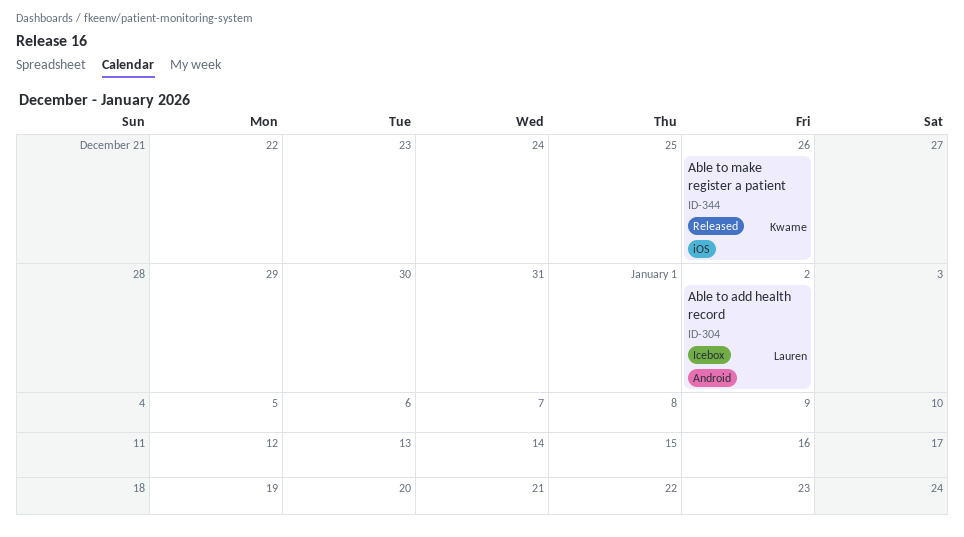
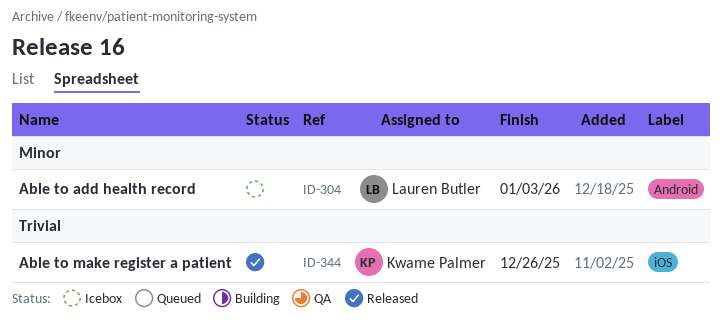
ID-304, due: Jan 2 -> Jan 3

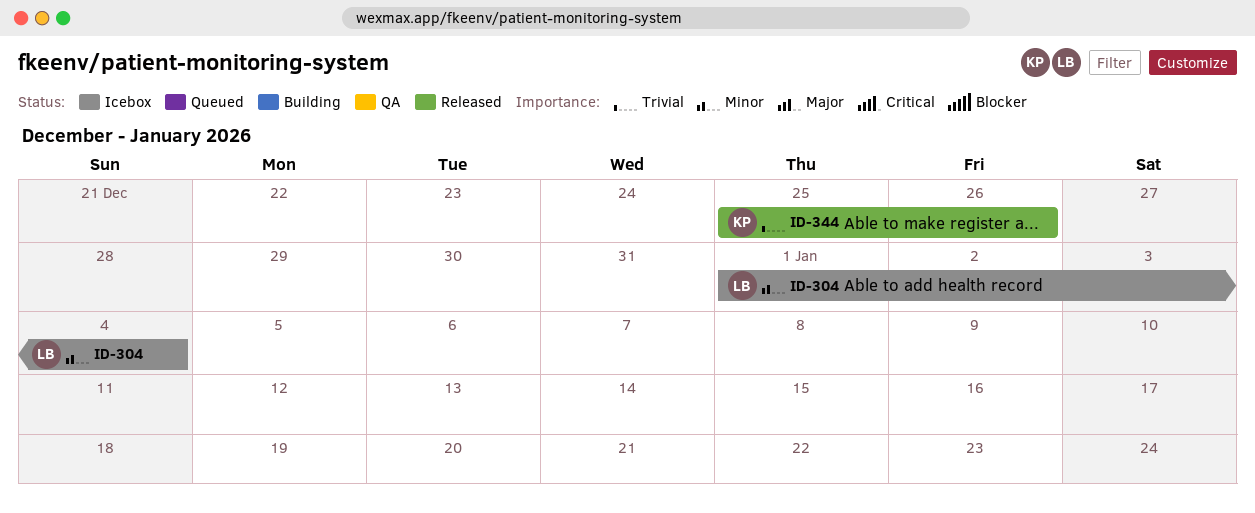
ID-304, due: Jan 3 -> Jan 4

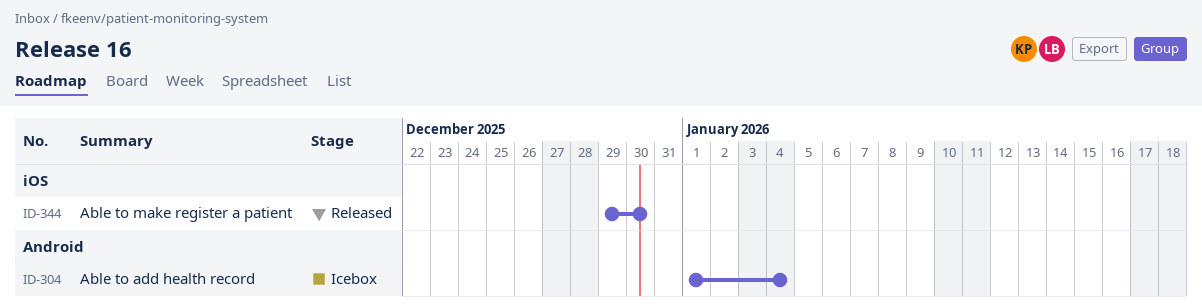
ID-344, start: Dec 25 -> Dec 29
ID-344, due: Dec 26 -> Dec 30

